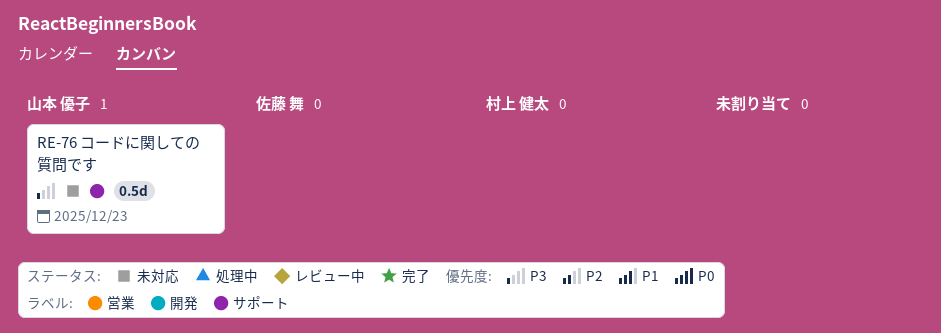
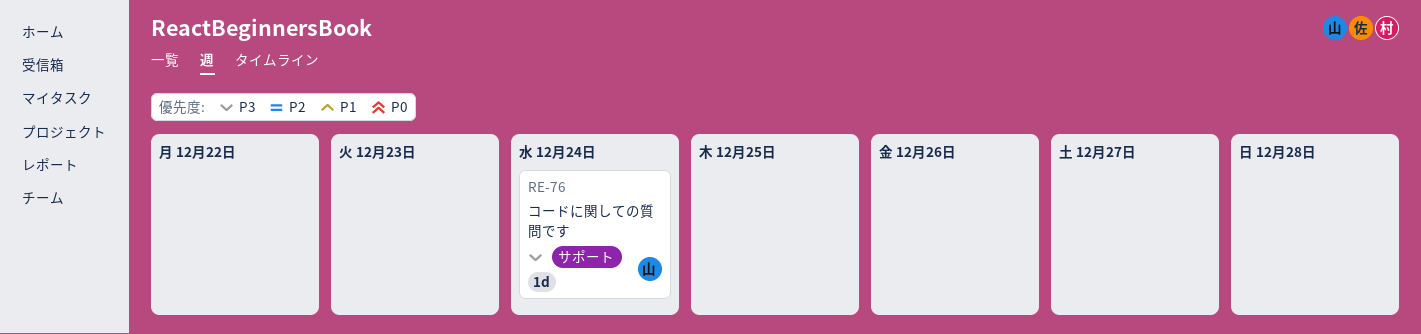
RE-76, estimate: 0.5d -> 1d
RE-76, due: Dec 23 -> Dec 24

